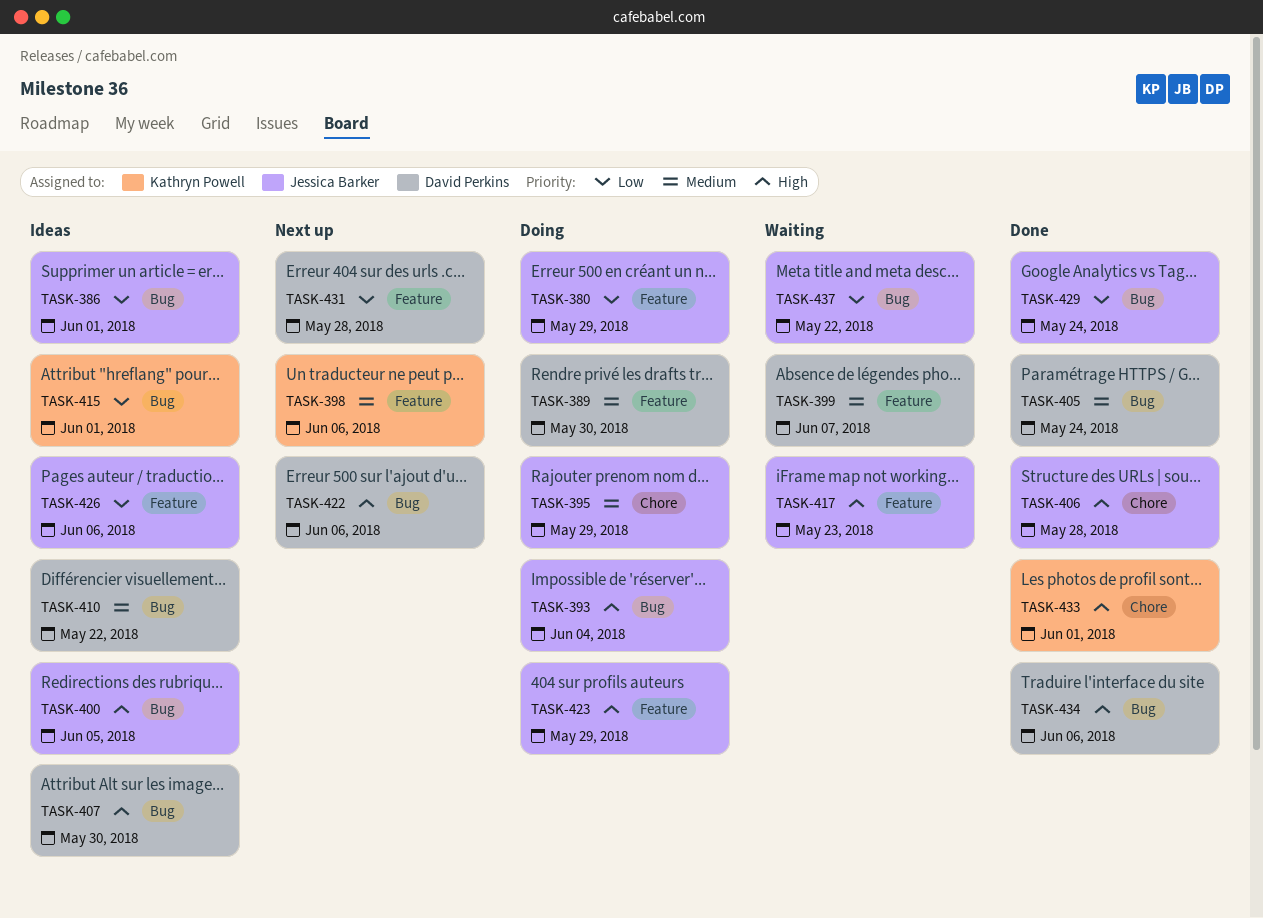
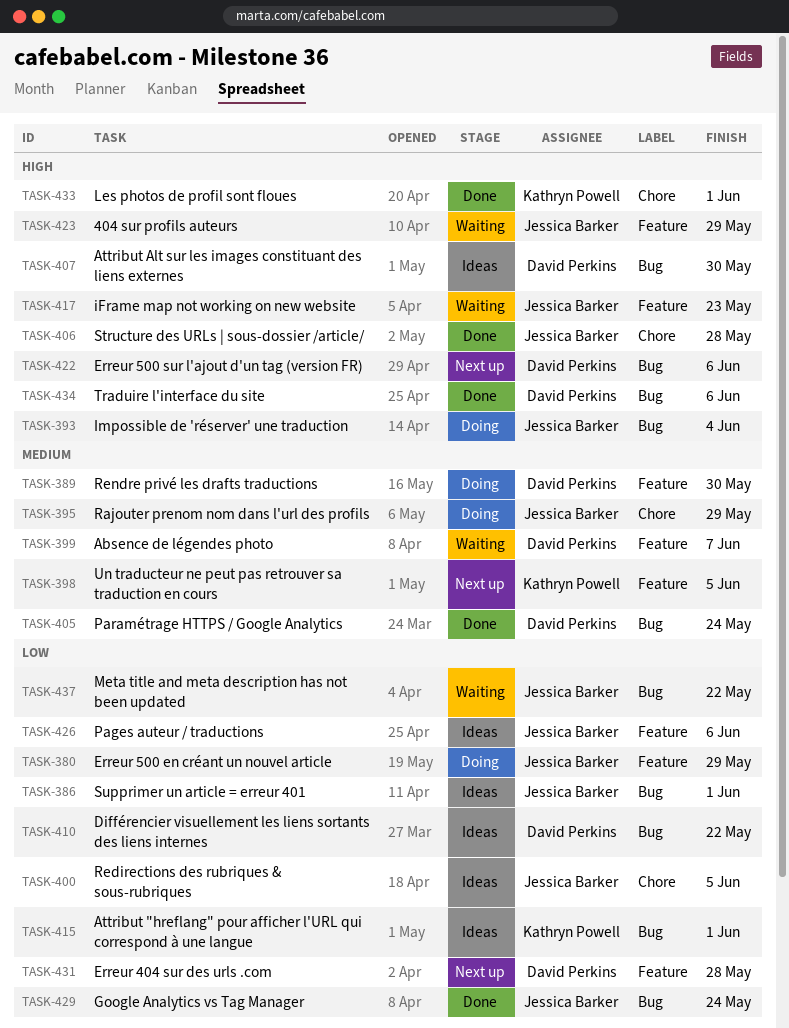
TASK-398, due: Jun 6 -> Jun 5
TASK-400, priority: High -> Low
TASK-400, label: Bug -> Chore
TASK-410, priority: Medium -> Low
TASK-423, status: Doing -> Waiting

